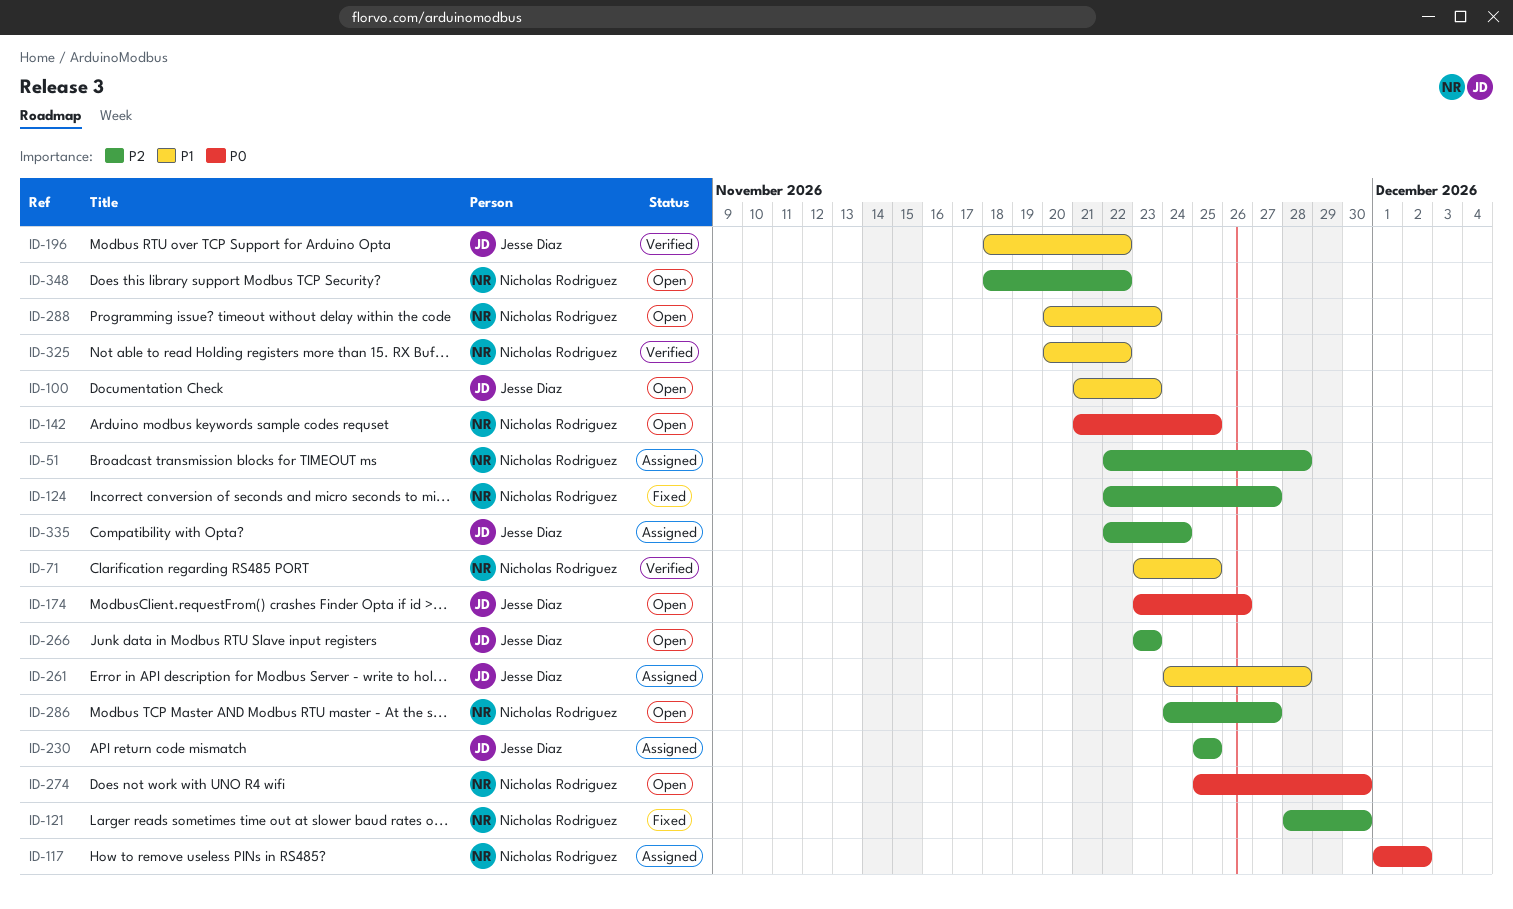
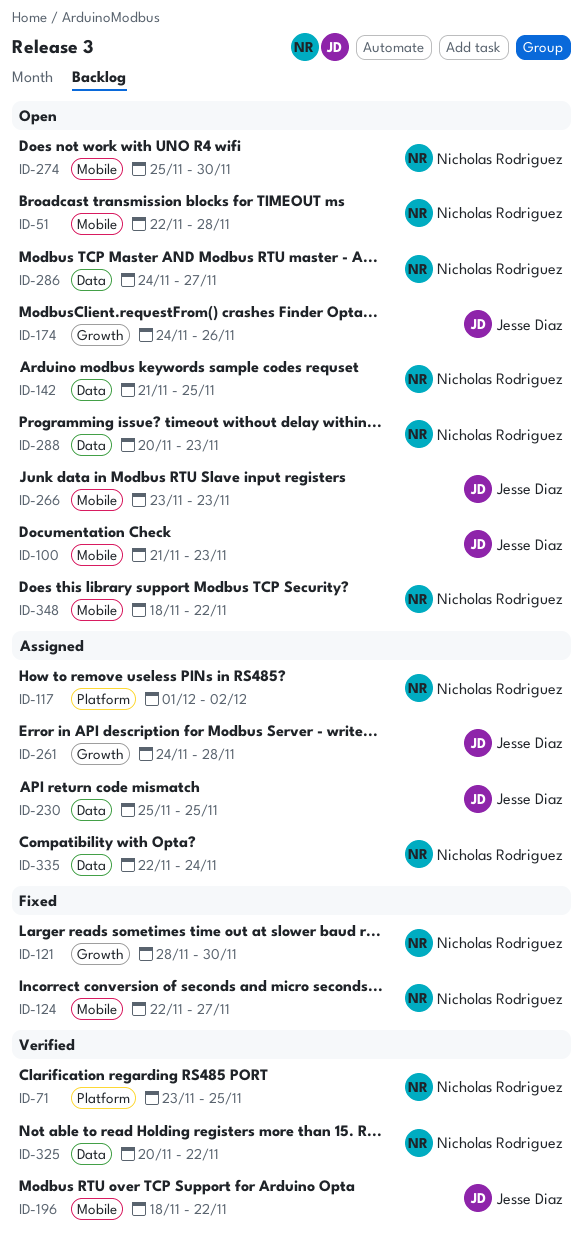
ID-51, status: Assigned -> Open
ID-174, start: Nov 23 -> Nov 24
ID-335, owner: Jesse Diaz -> Nicholas Rodriguez

